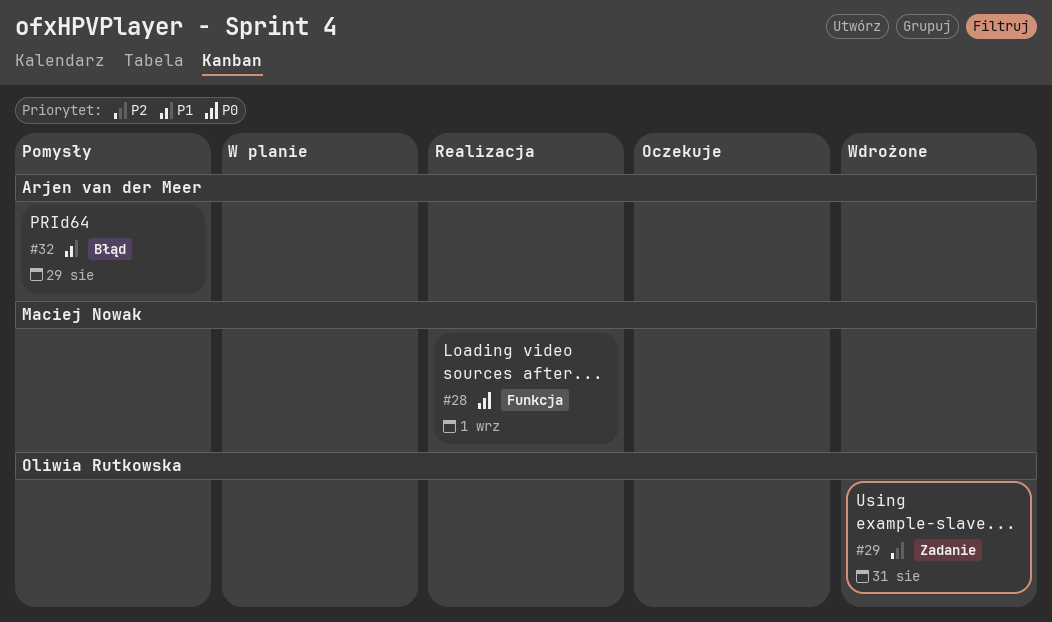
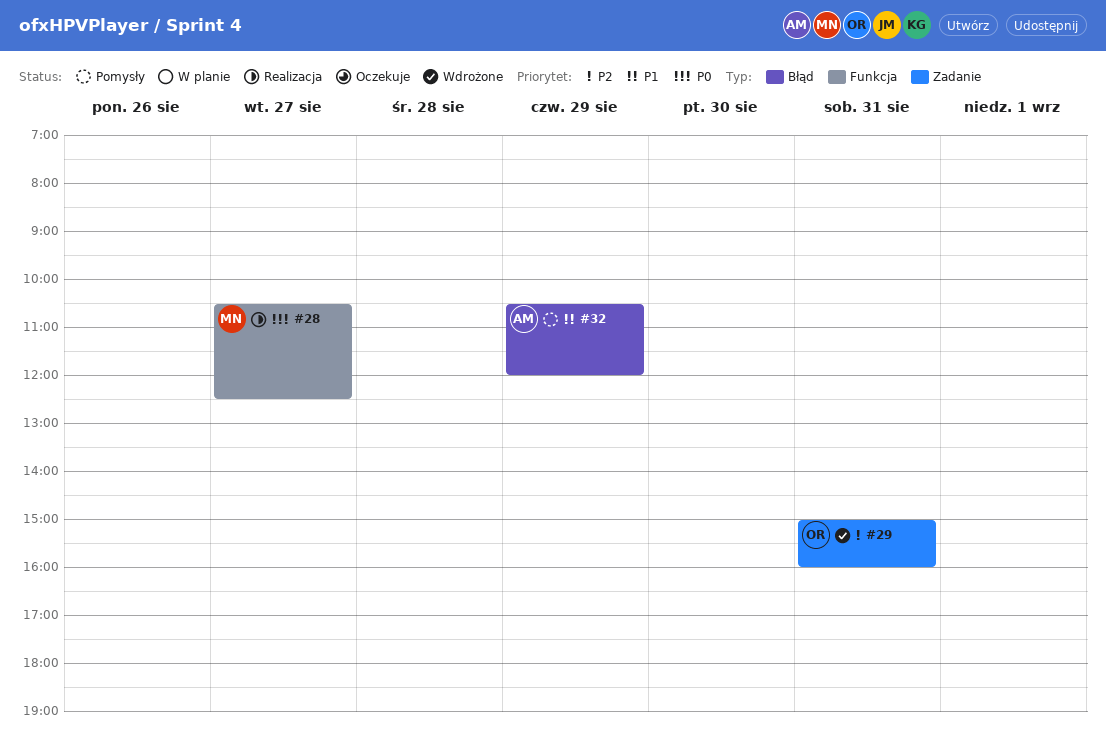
#28, day: Sep 1 -> Aug 27

